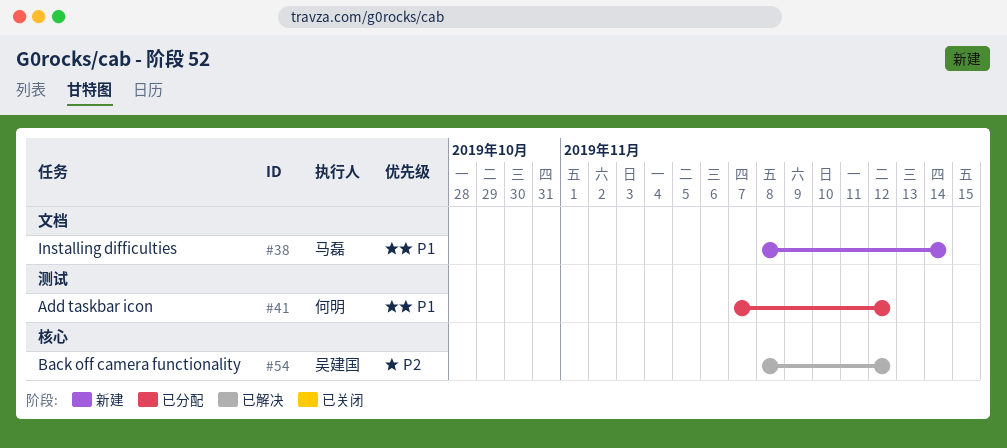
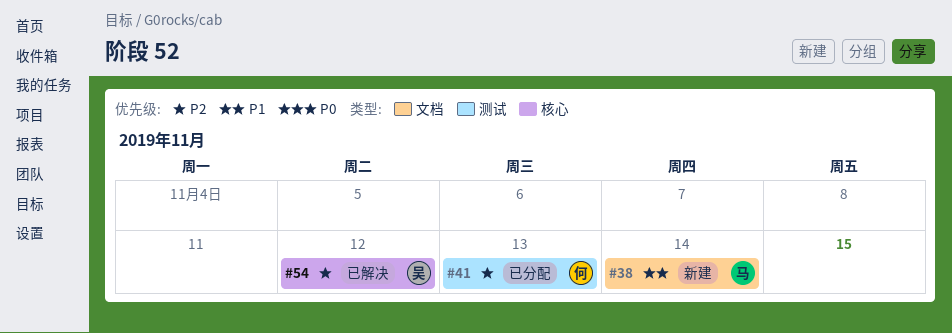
#41, priority: P1 -> P2
#41, due: Nov 12 -> Nov 13

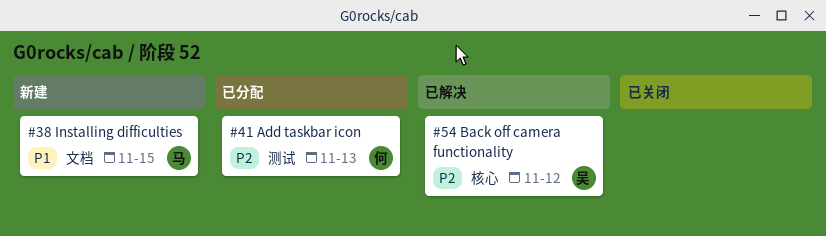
#38, due: Nov 14 -> Nov 15

